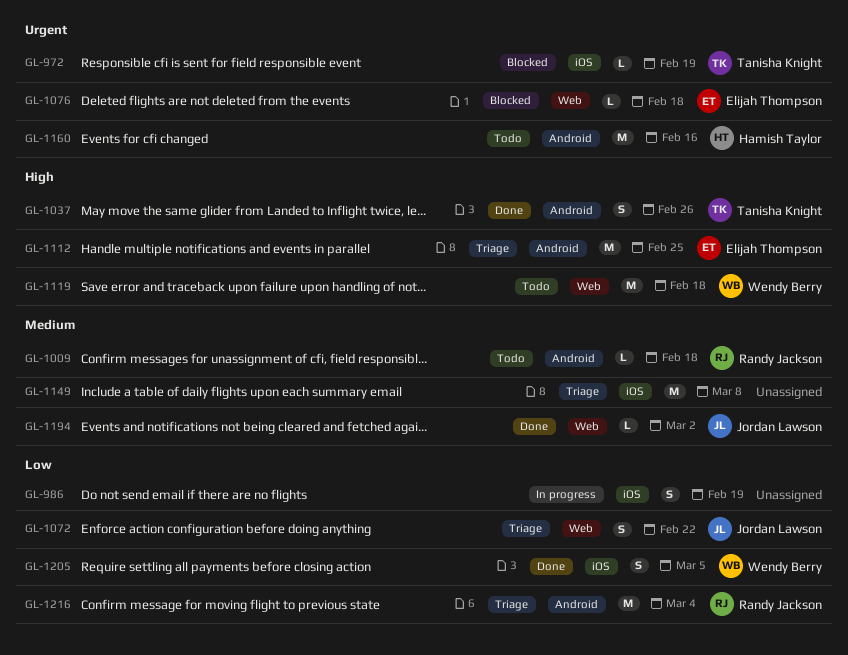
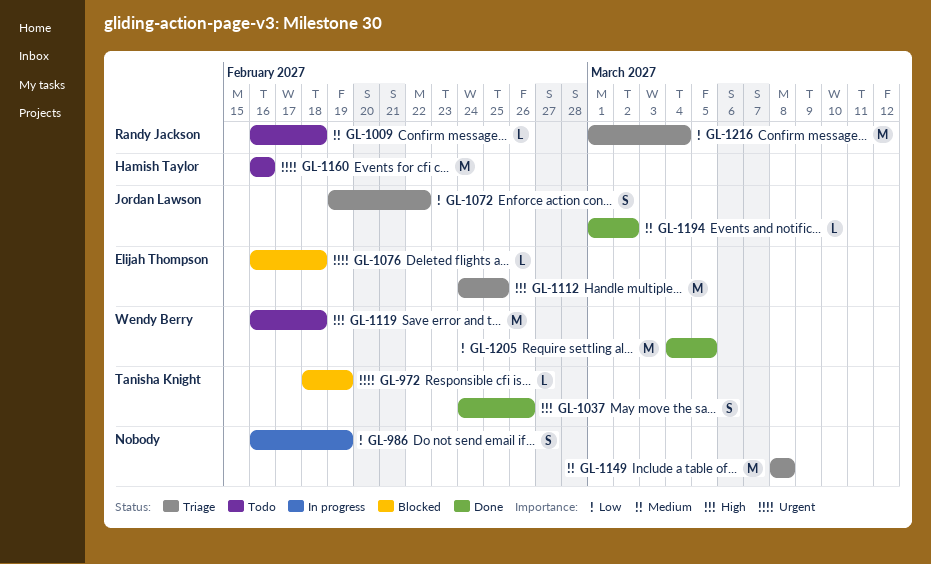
GL-1205, estimate: S -> M

